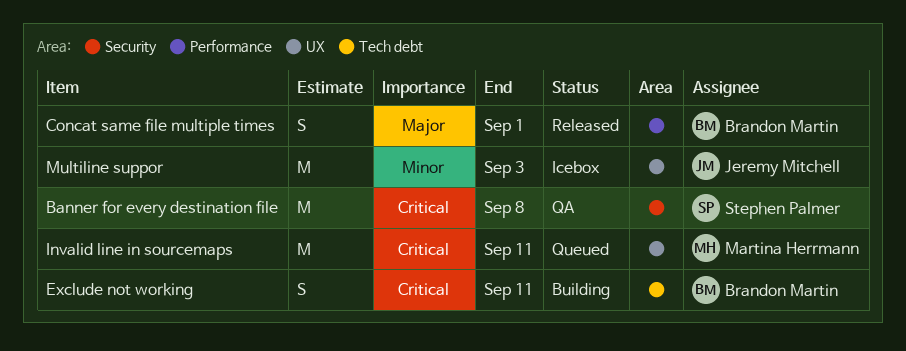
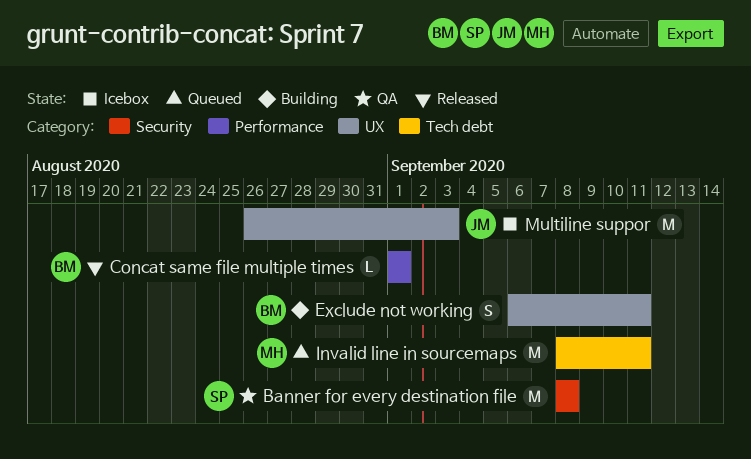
Concat same file multiple times, estimate: S -> L
Exclude not working, label: Tech debt -> UX
Invalid line in sourcemaps, label: UX -> Tech debt

